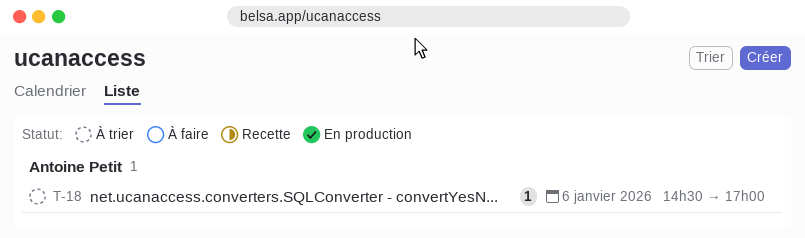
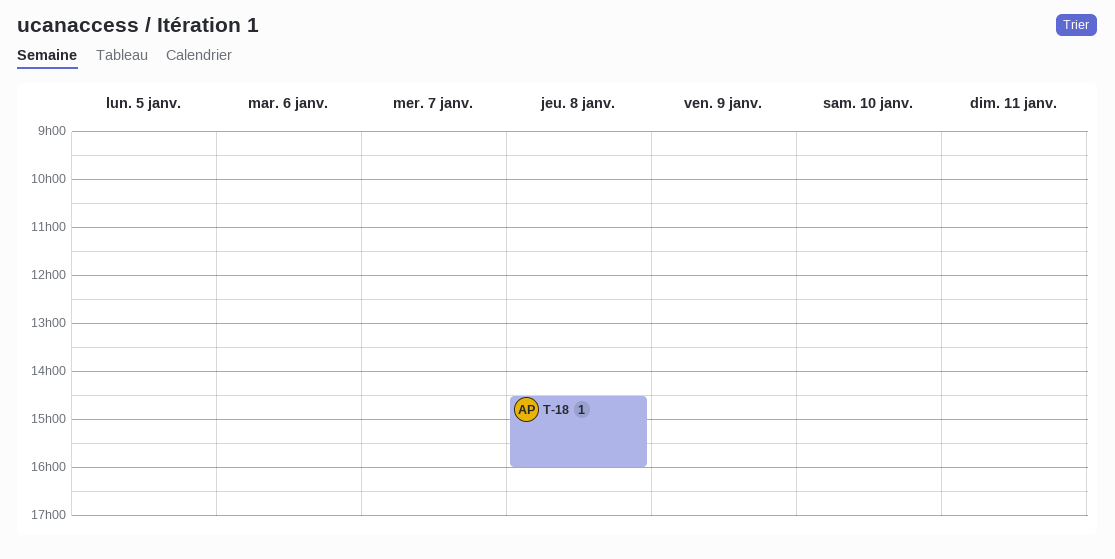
T-18, day: Jan 6 -> Jan 8
T-18, ends: 17:00 -> 16:00

